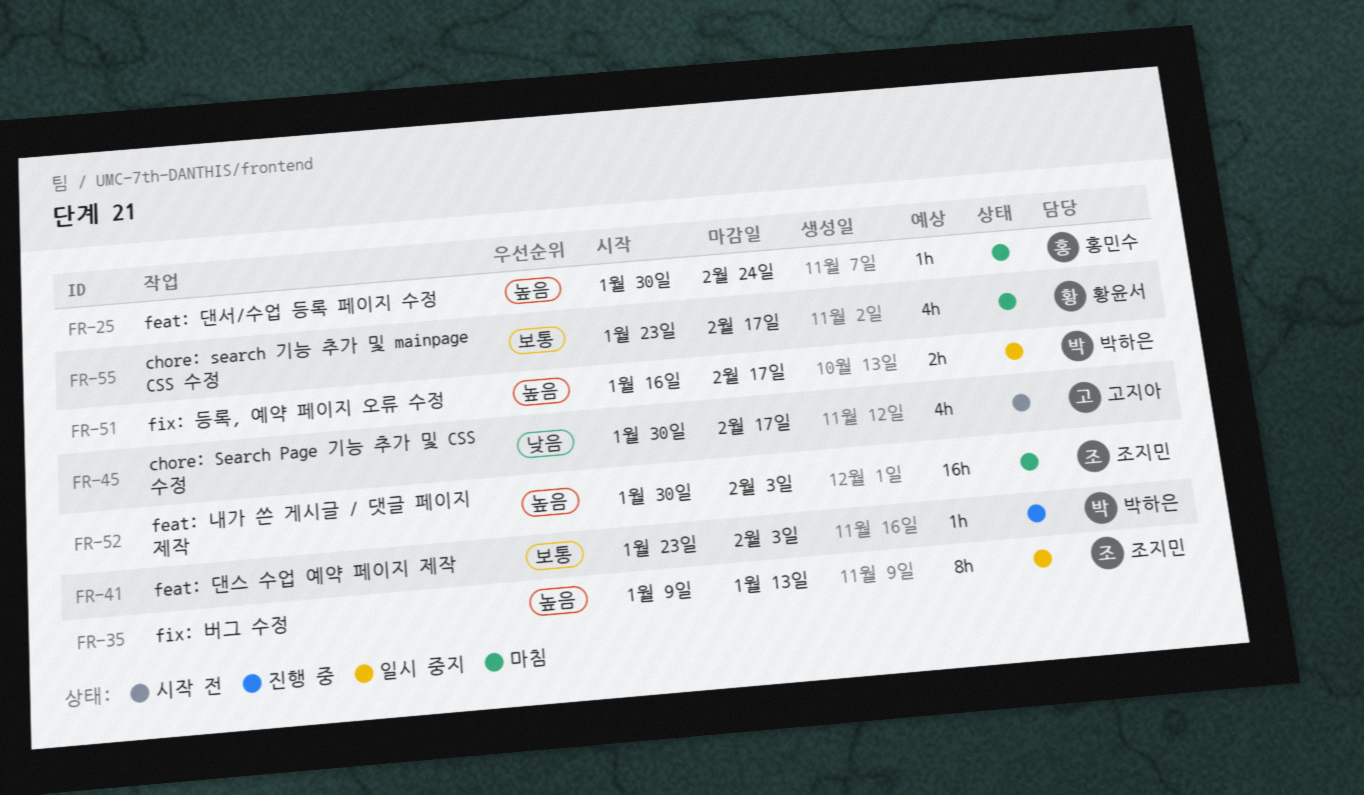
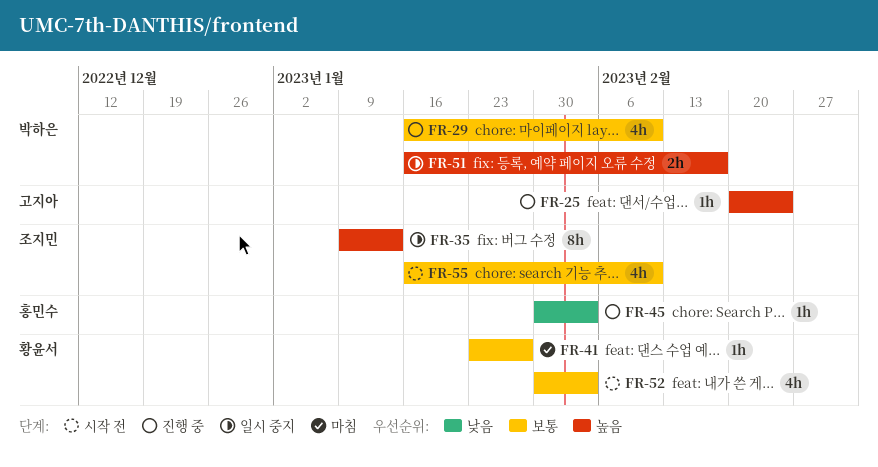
FR-25, status: 마침 -> 진행 중
FR-25, owner: 홍민수 -> 고지아
FR-25, start: Jan 30 -> Feb 20
FR-29: none -> present
FR-41, status: 진행 중 -> 마침
FR-41, owner: 박하은 -> 황윤서
FR-41, due: Feb 3 -> Jan 27
FR-45, status: 시작 전 -> 진행 중
FR-45, owner: 고지아 -> 홍민수
FR-45, estimate: 4h -> 1h
FR-45, due: Feb 17 -> Feb 3
FR-52, status: 마침 -> 시작 전
FR-52, owner: 조지민 -> 황윤서
FR-52, priority: 높음 -> 보통
FR-52, estimate: 16h -> 4h
FR-55, status: 마침 -> 시작 전
FR-55, owner: 황윤서 -> 조지민
FR-55, start: Jan 23 -> Jan 16
FR-55, due: Feb 17 -> Feb 10

